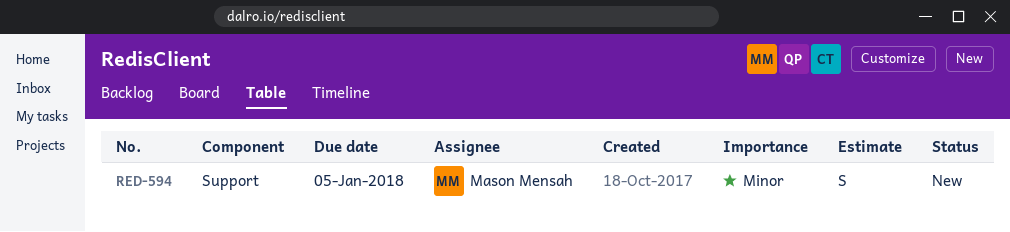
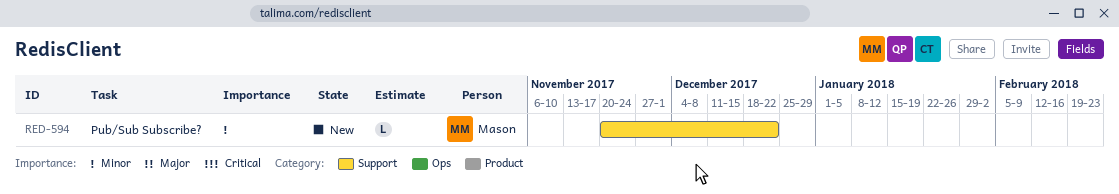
RED-594, estimate: S -> L
RED-594, due: Jan 5 -> Dec 22

